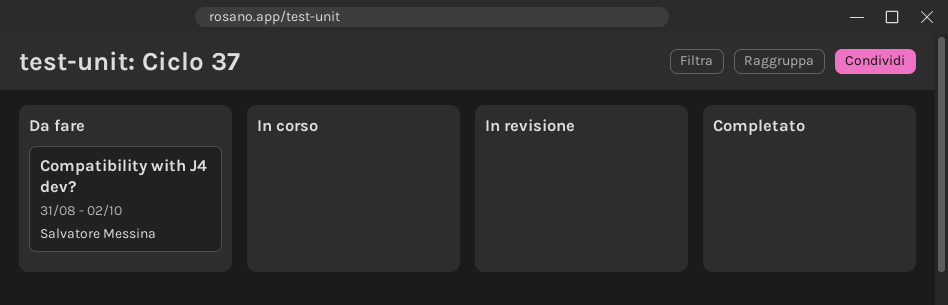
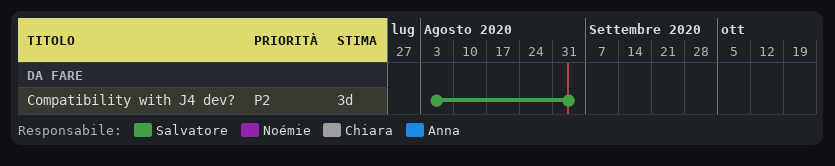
Compatibility with J4 dev?, start: Aug 31 -> Aug 3
Compatibility with J4 dev?, due: Oct 2 -> Sep 4

